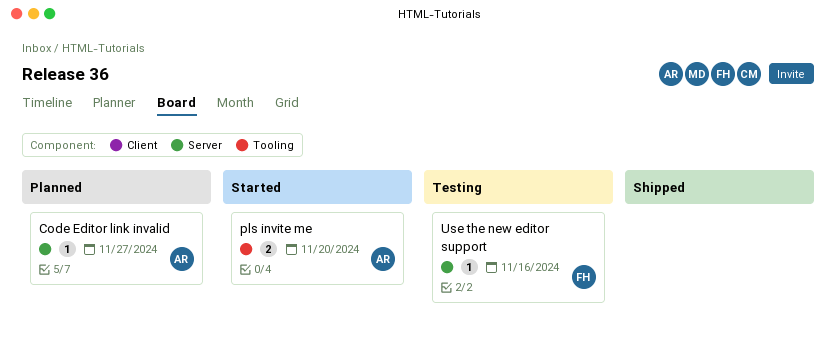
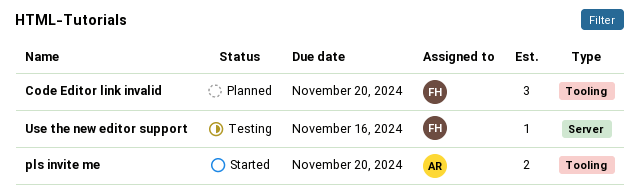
Code Editor link invalid, owner: AR -> FH
Code Editor link invalid, label: Server -> Tooling
Code Editor link invalid, estimate: 1 -> 3
Code Editor link invalid, due: Nov 27 -> Nov 20

